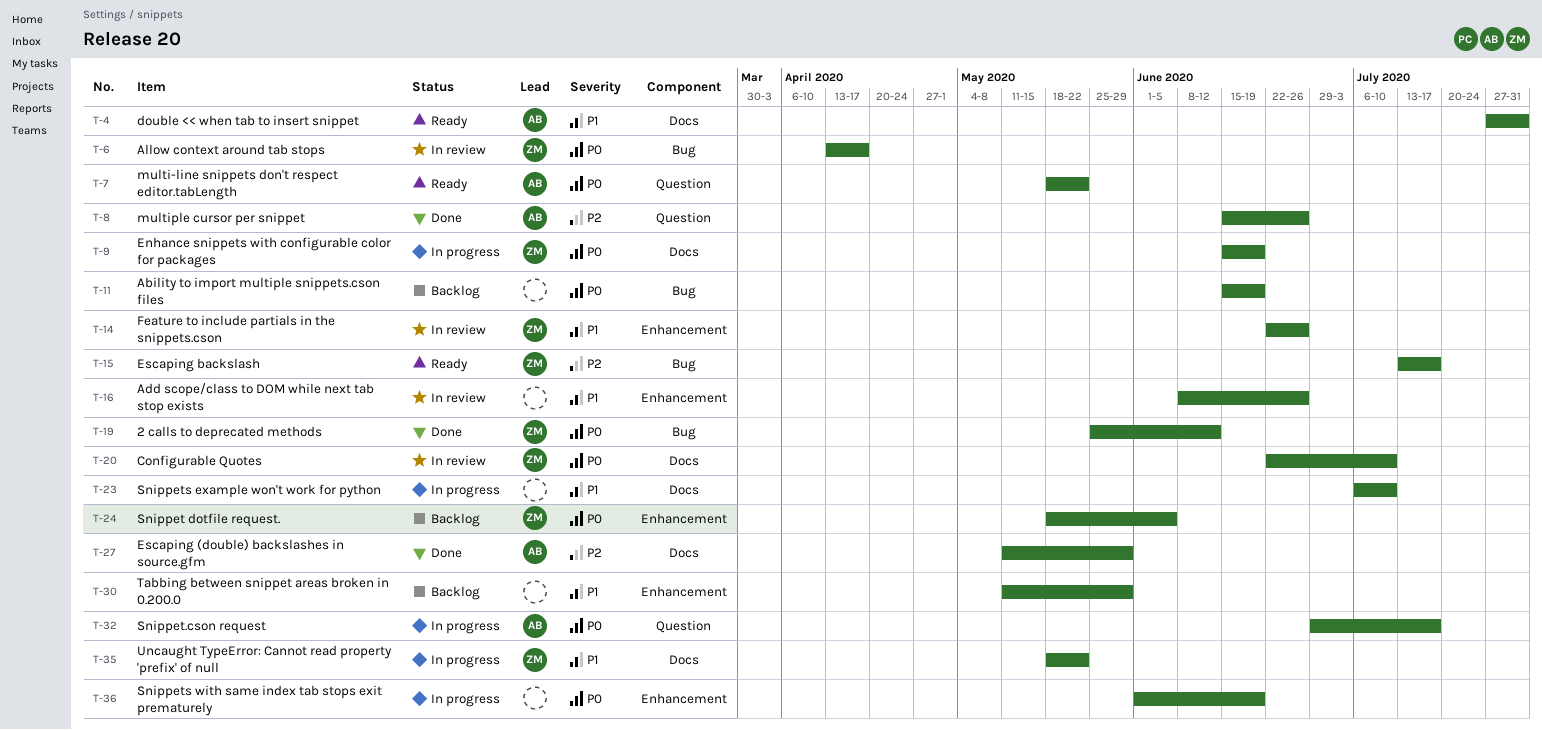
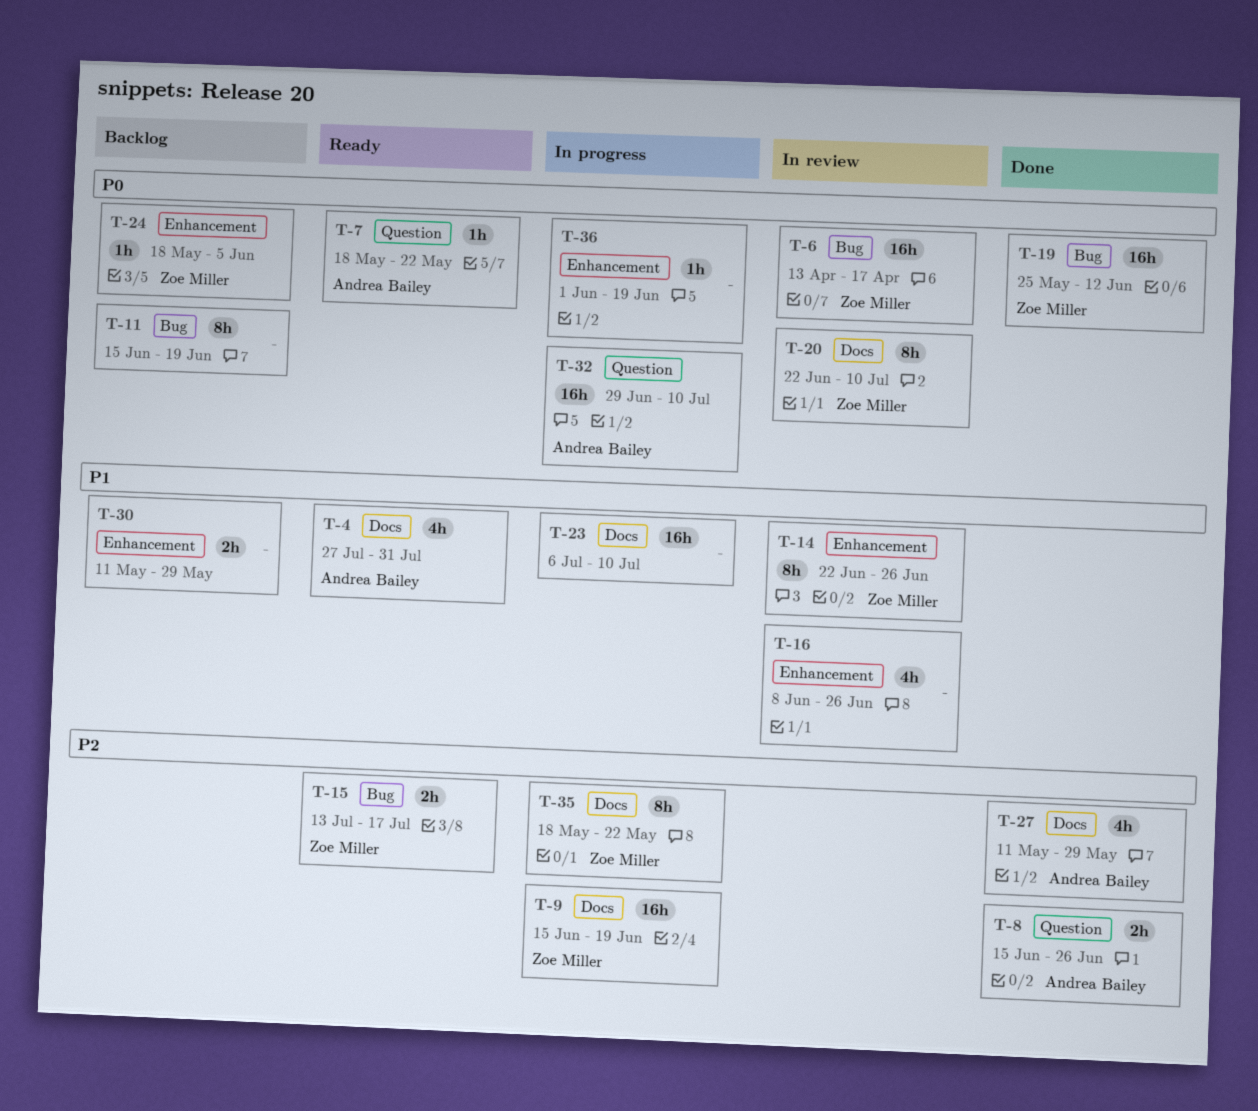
T-9, priority: P0 -> P2
T-32, due: Jul 17 -> Jul 10
T-35, priority: P1 -> P2

